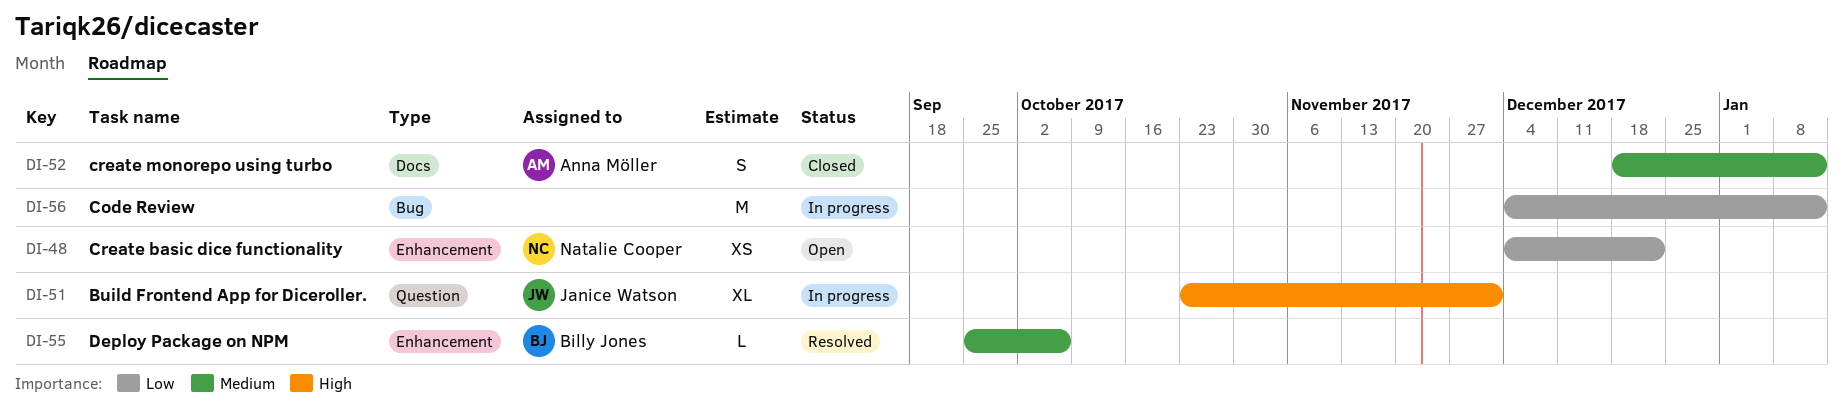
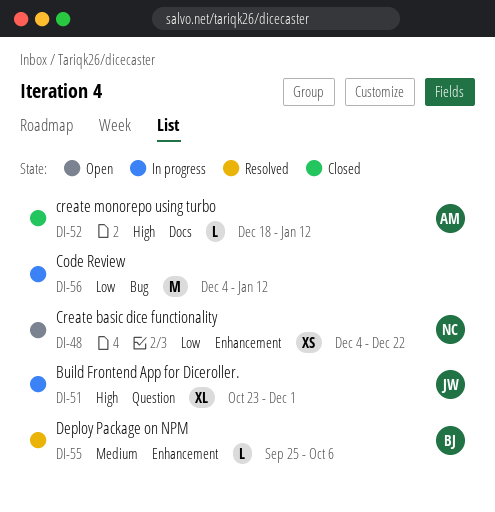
DI-52, priority: Medium -> High
DI-52, estimate: S -> L

